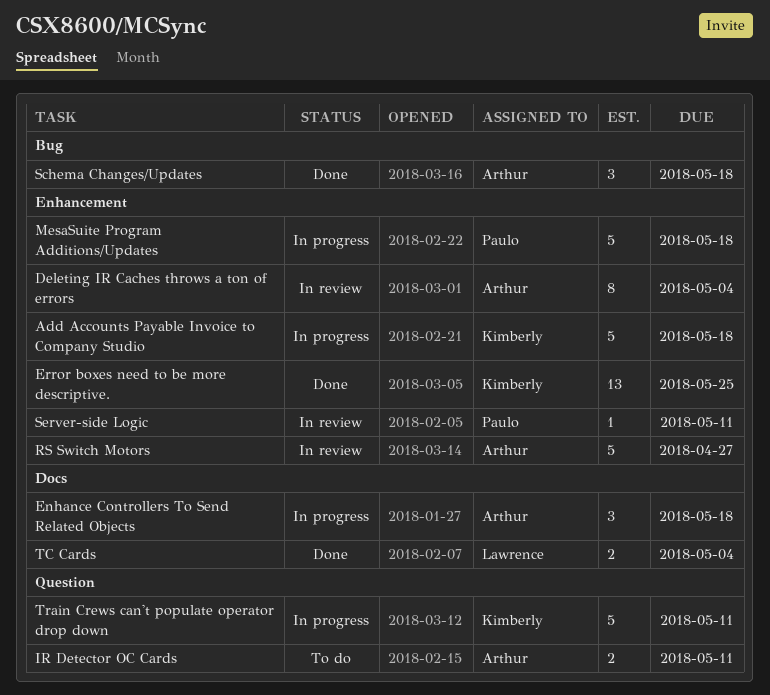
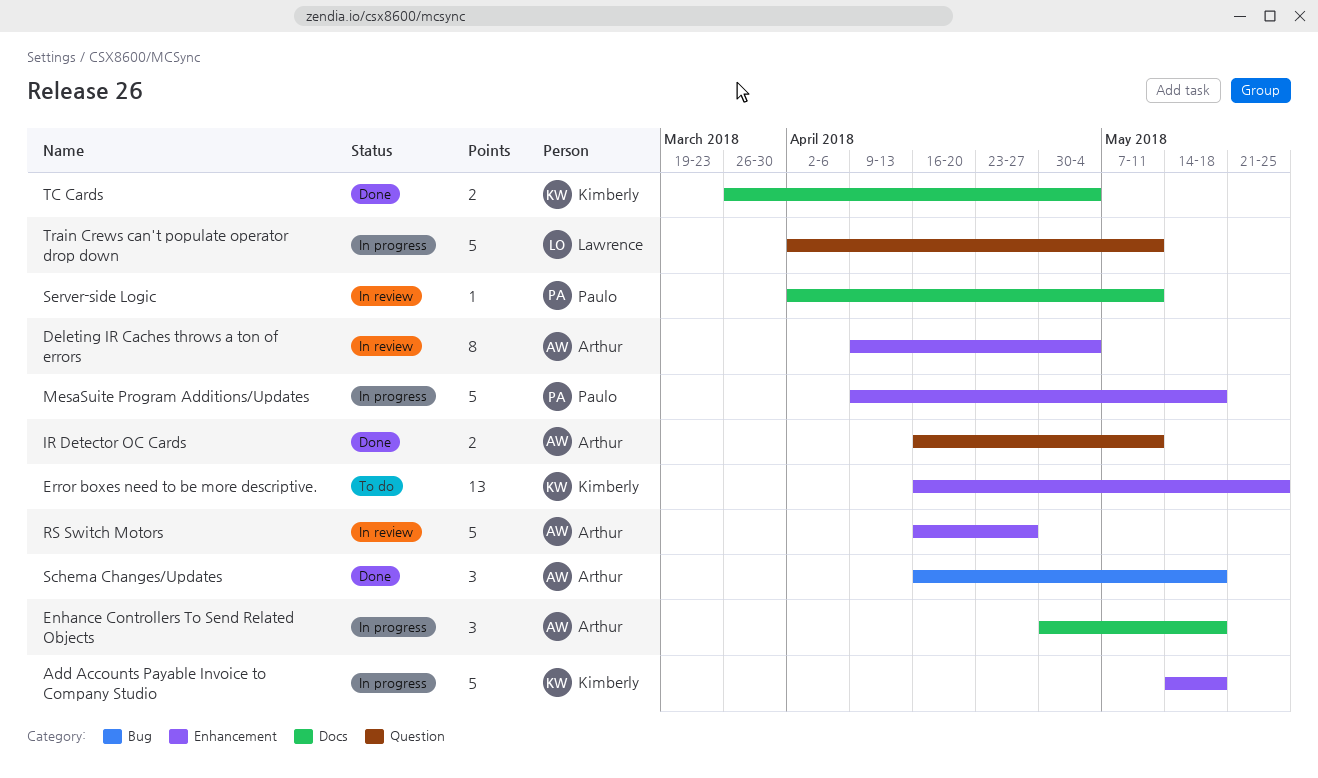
Error boxes need to be more descriptive., status: Done -> To do
IR Detector OC Cards, status: To do -> Done
Server-side Logic, label: Enhancement -> Docs
TC Cards, owner: Lawrence -> Kimberly
Train Crews can't populate operator drop down, owner: Kimberly -> Lawrence

